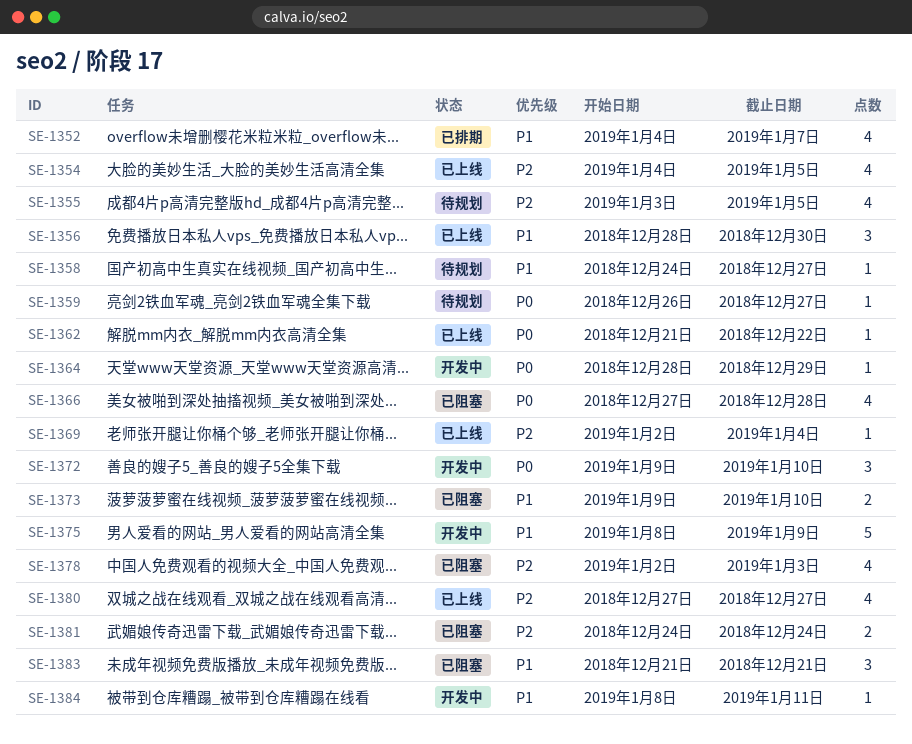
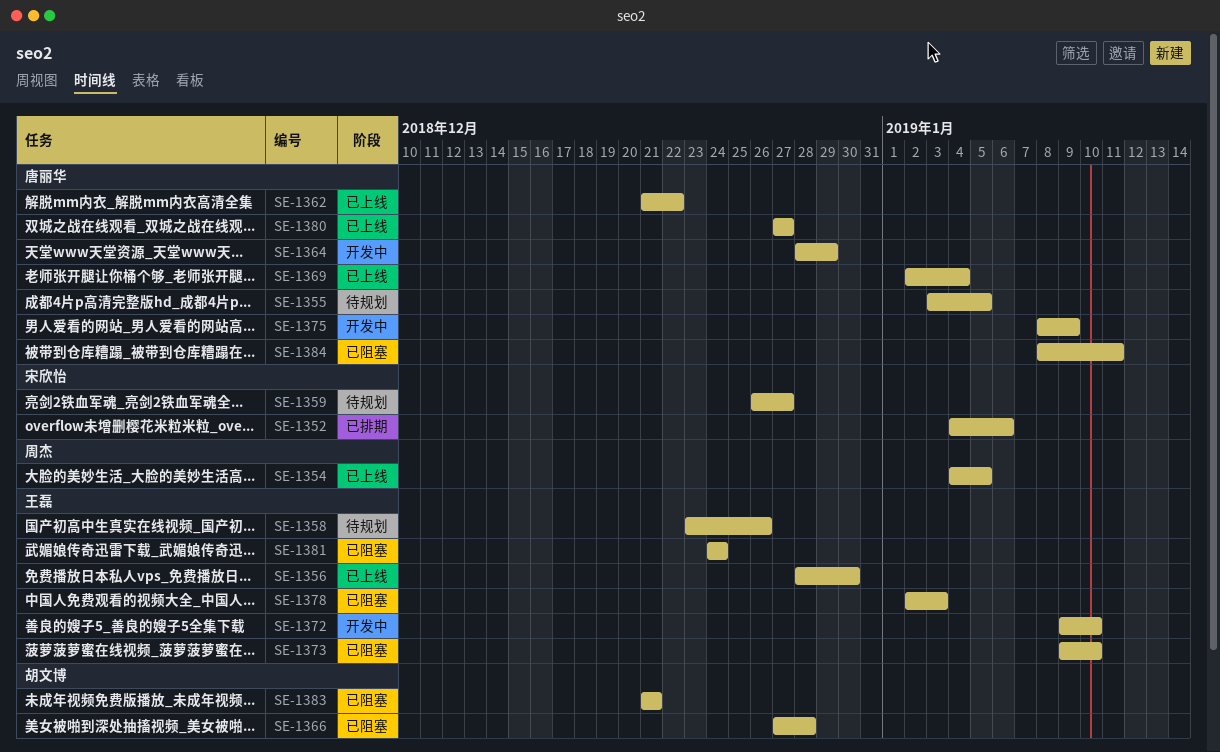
SE-1352, due: Jan 7 -> Jan 6
SE-1358, start: Dec 24 -> Dec 23
SE-1358, due: Dec 27 -> Dec 26
SE-1384, status: 开发中 -> 已阻塞

